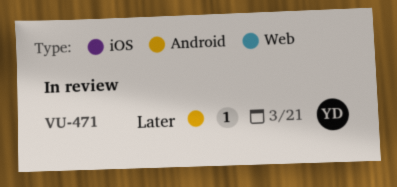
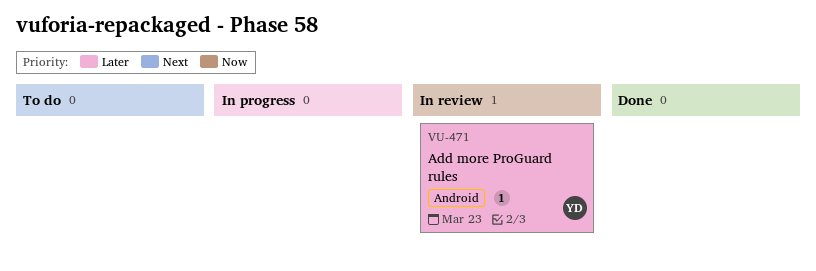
VU-471, due: Mar 21 -> Mar 23

